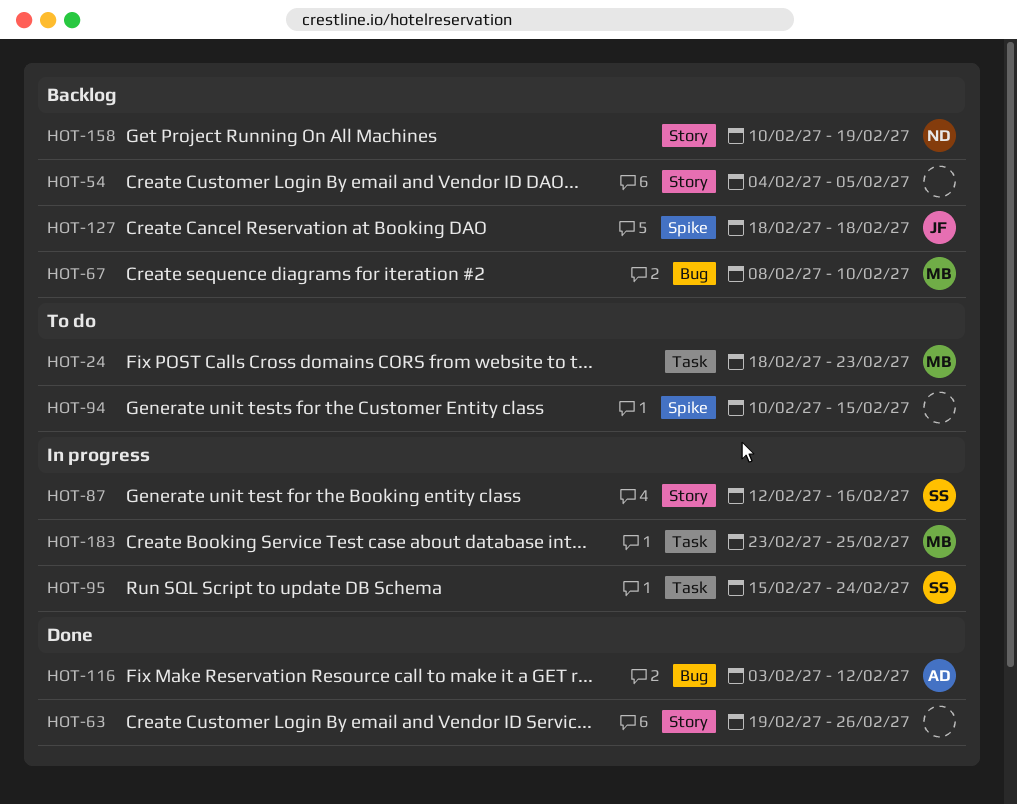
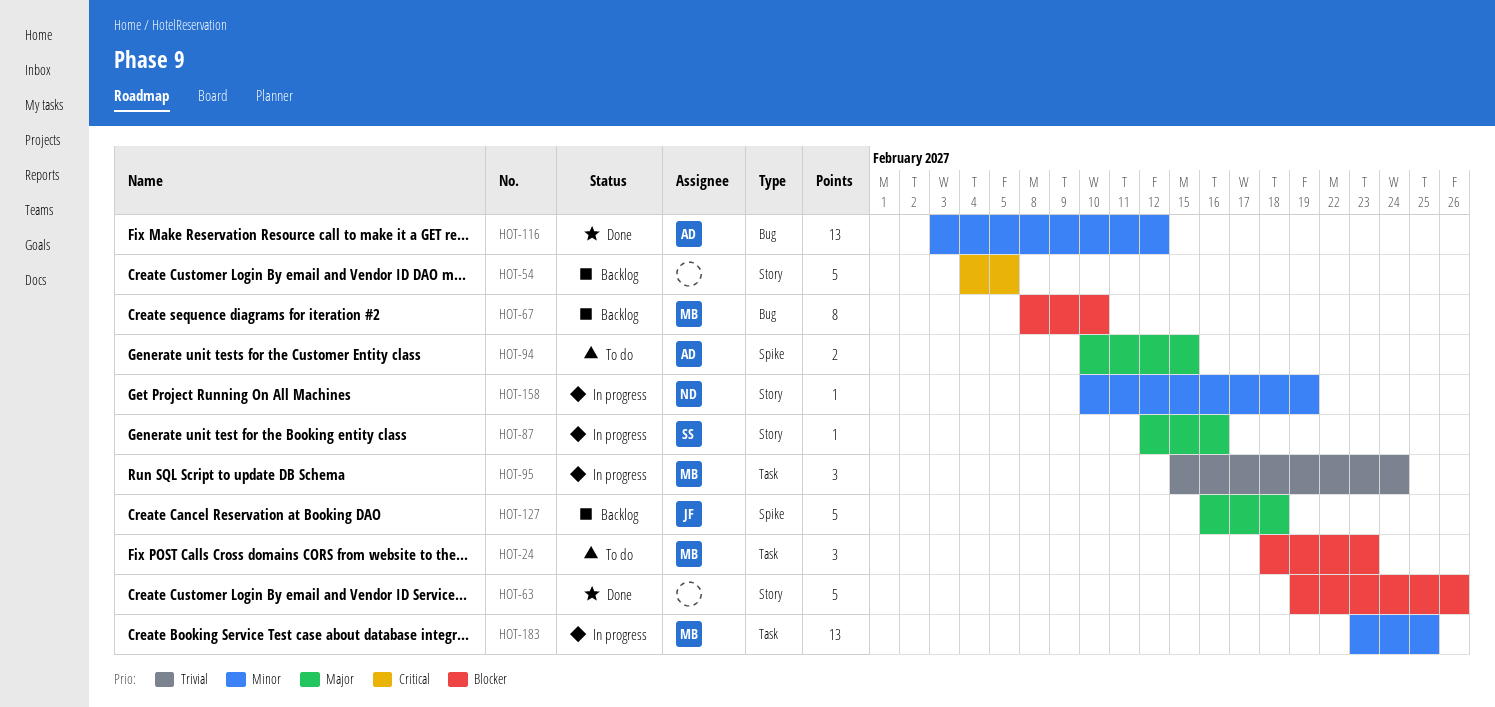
HOT-94, owner: none -> AD
HOT-95, owner: SS -> MB
HOT-127, start: Feb 18 -> Feb 16
HOT-158, status: Backlog -> In progress

